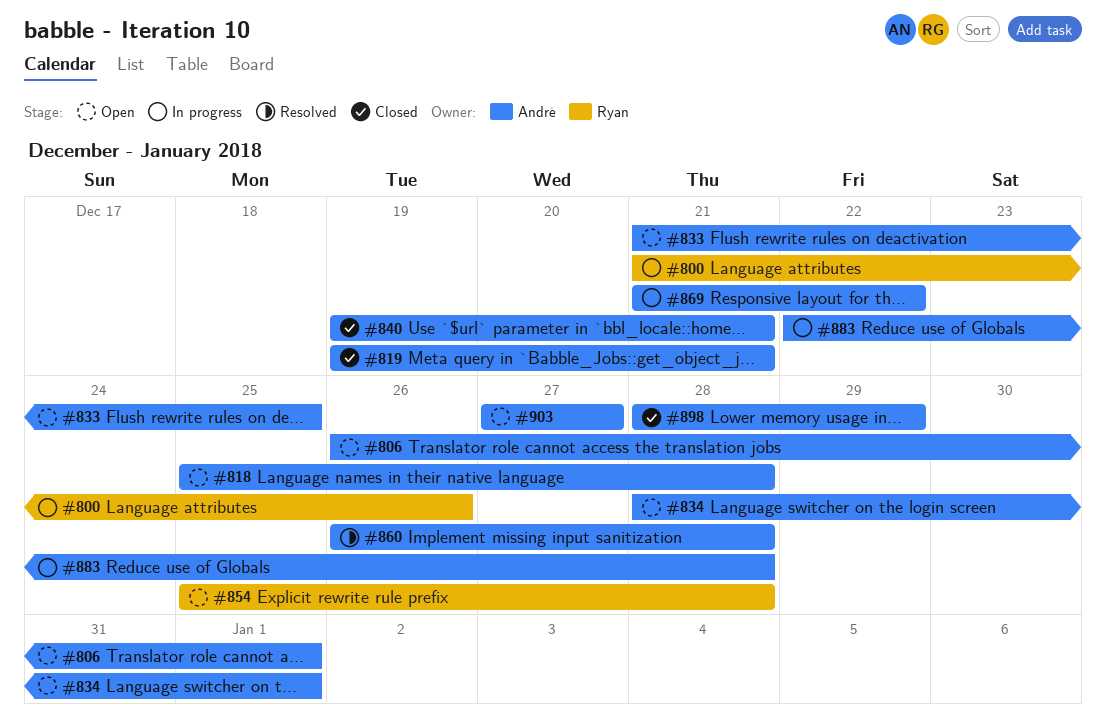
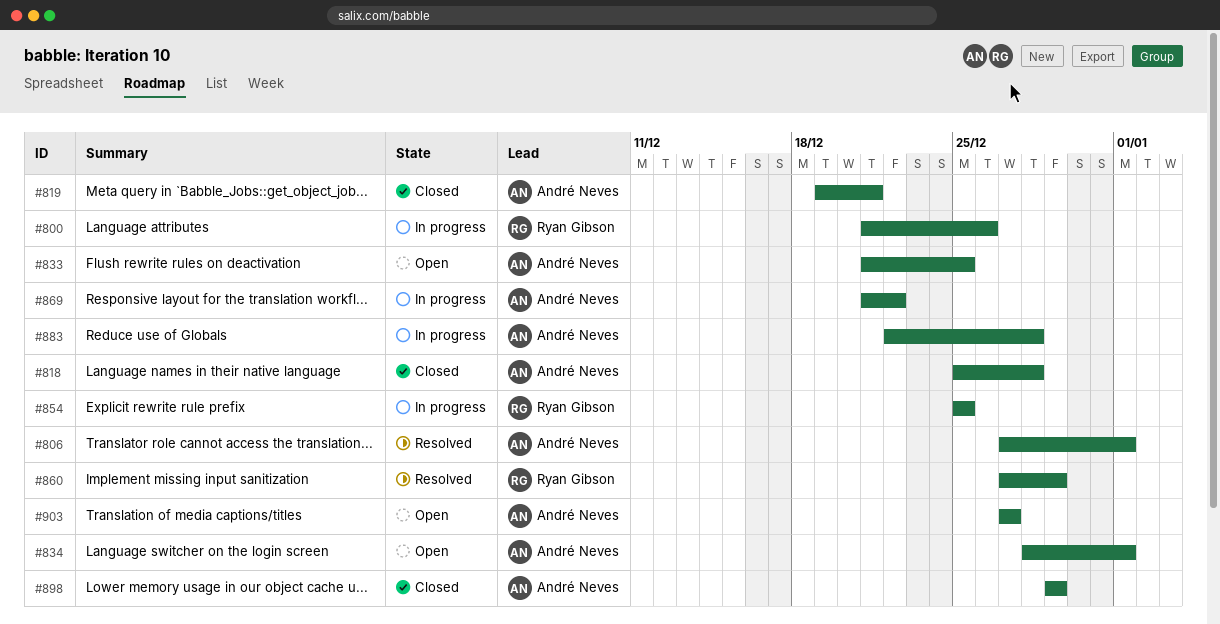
#806, status: Open -> Resolved
#806, start: Dec 26 -> Dec 27
#818, status: Open -> Closed
#840: present -> none
#854, status: Open -> In progress
#854, due: Dec 28 -> Dec 25
#860, owner: André Neves -> Ryan Gibson
#860, start: Dec 26 -> Dec 27
#860, due: Dec 28 -> Dec 29
#898, start: Dec 28 -> Dec 29

